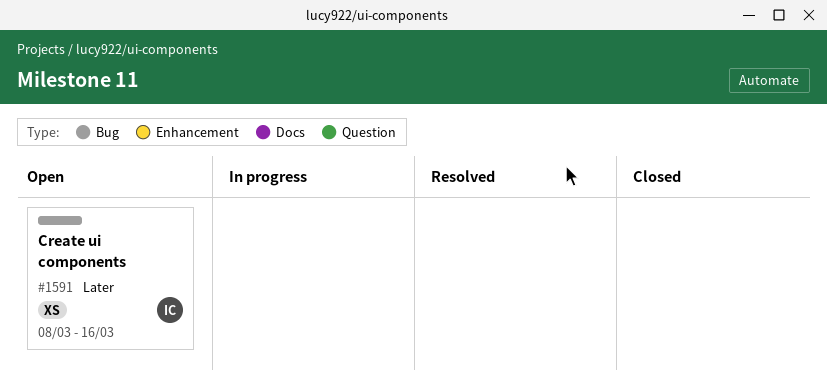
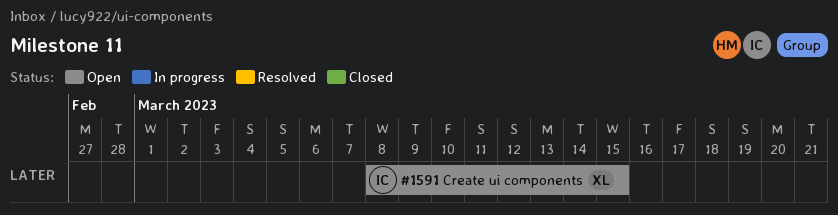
#1591, estimate: XS -> XL
#1591, due: Mar 16 -> Mar 15

